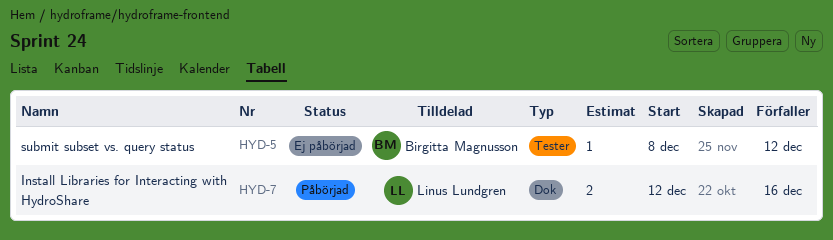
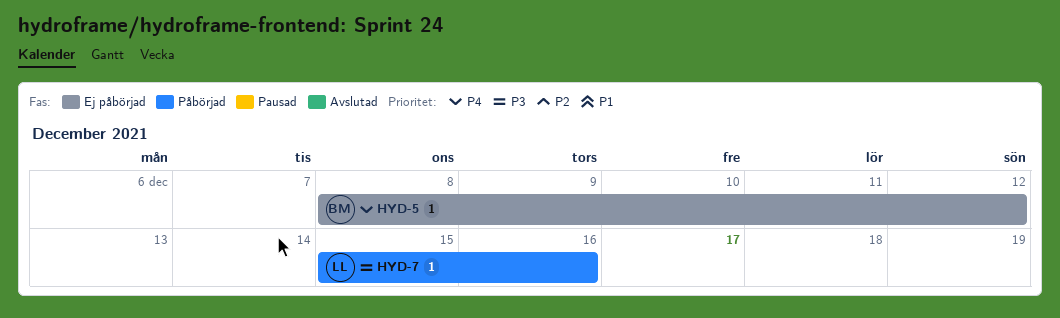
HYD-7, estimate: 2 -> 1
HYD-7, start: Dec 12 -> Dec 15

